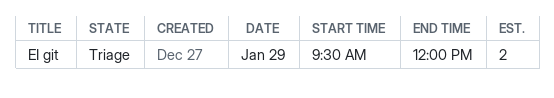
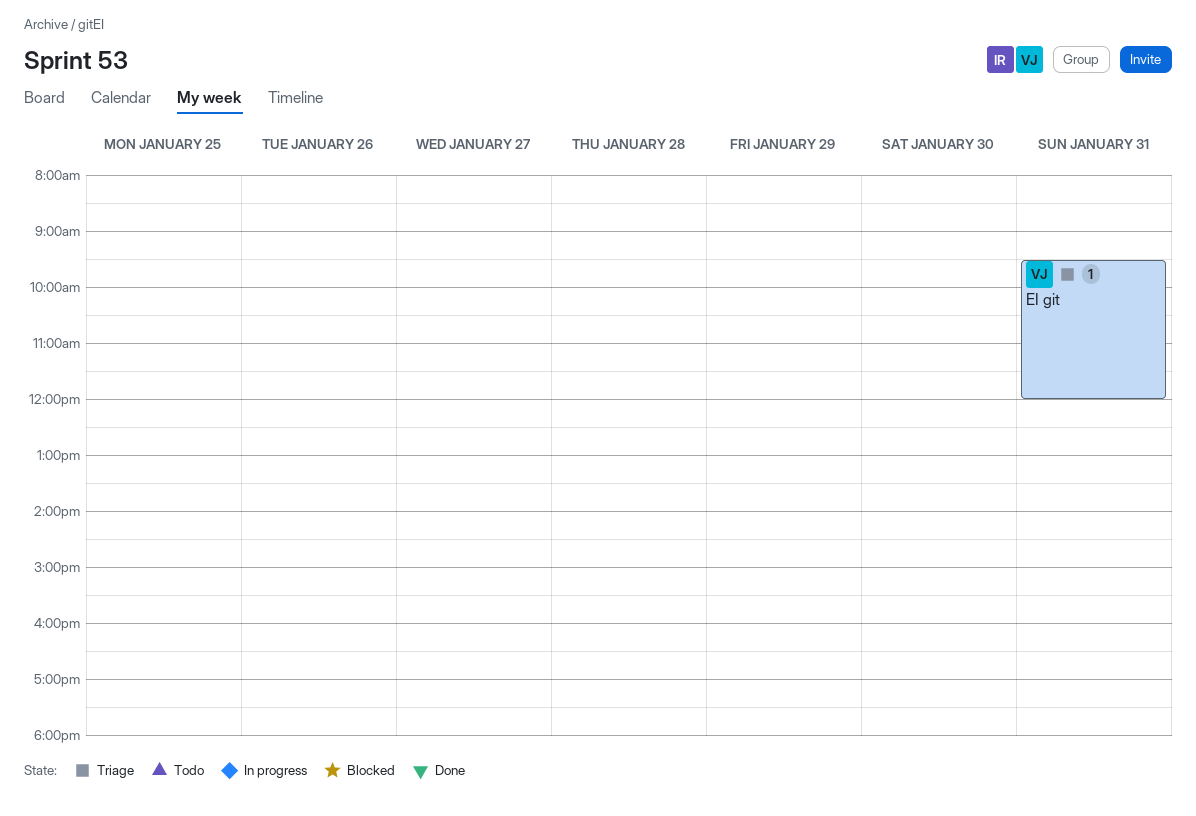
EI git, estimate: 2 -> 1
EI git, day: Jan 29 -> Jan 31

